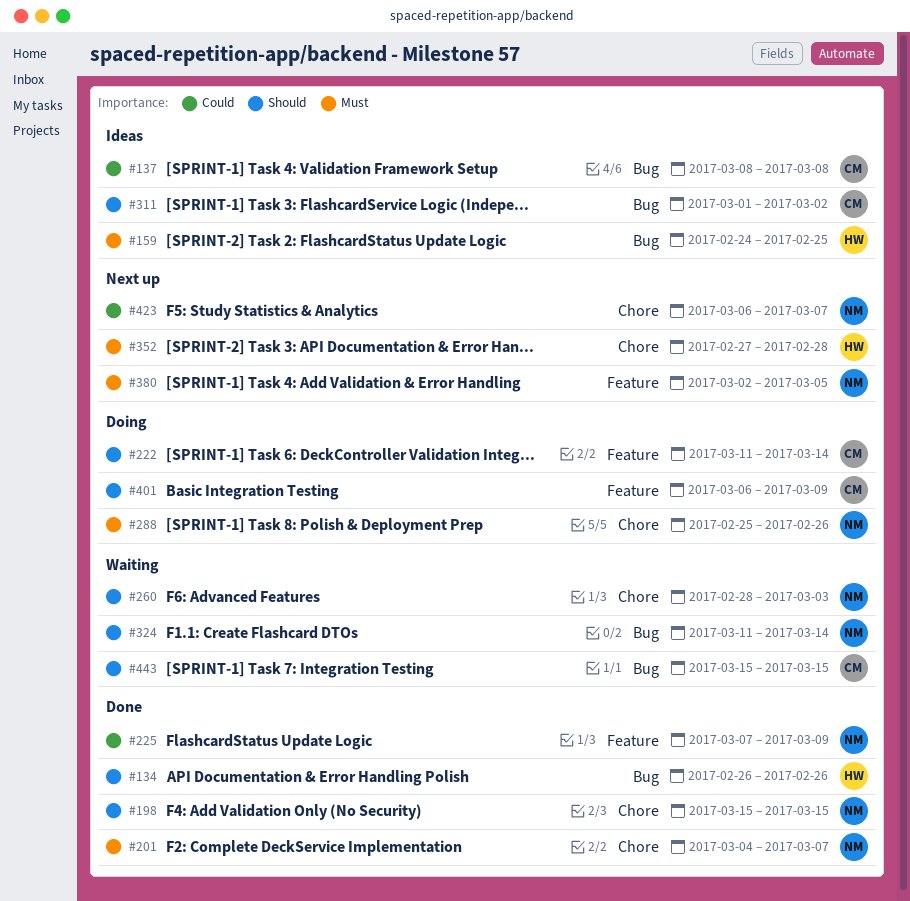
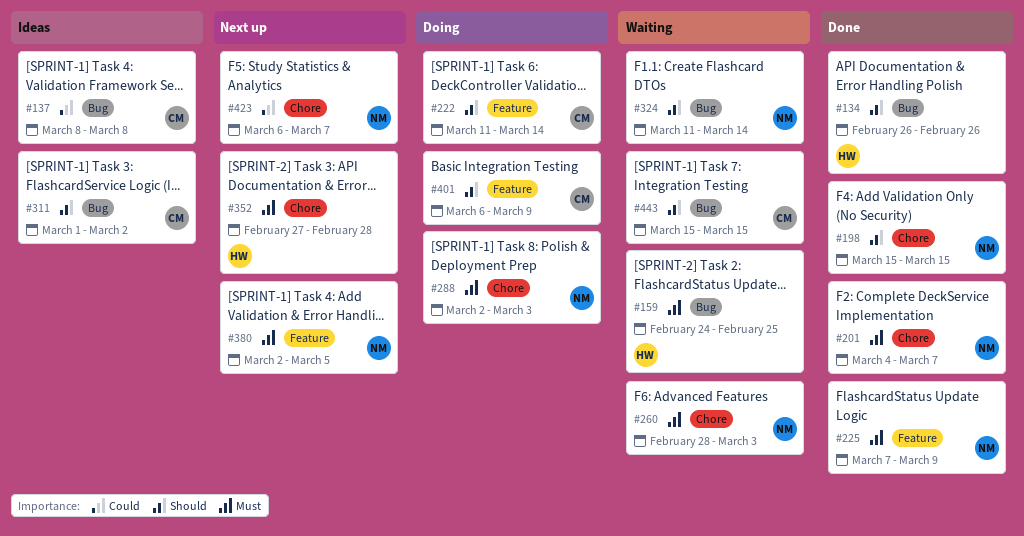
#159, status: Ideas -> Waiting
#225, priority: Could -> Must
#260, priority: Should -> Must
#288, start: Feb 25 -> Mar 2
#288, due: Feb 26 -> Mar 3

